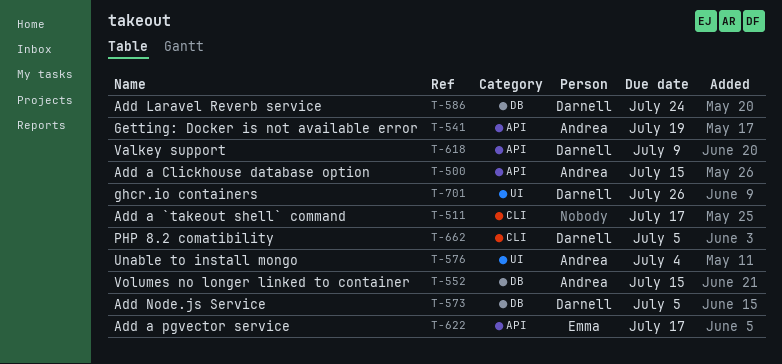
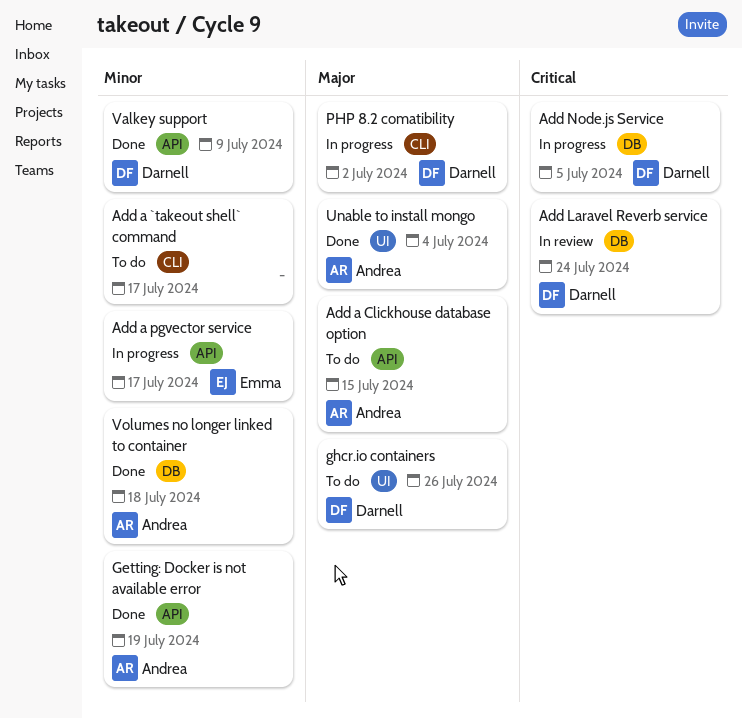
PHP 8.2 comatibility, due: Jul 5 -> Jul 2
Volumes no longer linked to container, due: Jul 15 -> Jul 18

